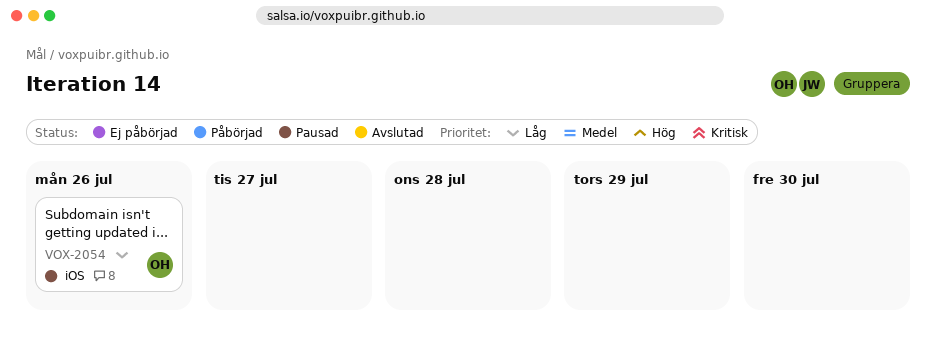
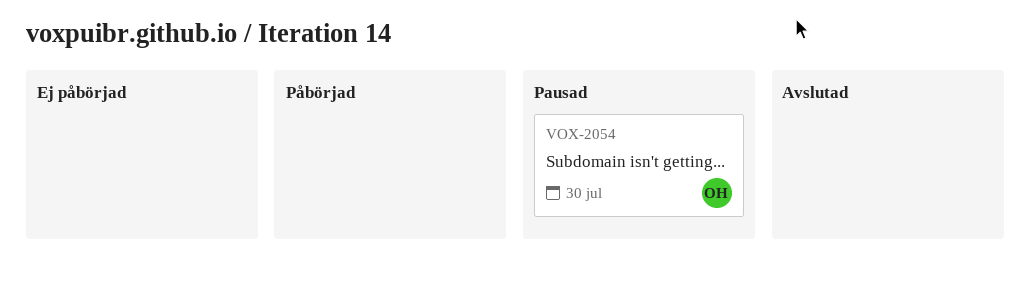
VOX-2054, due: Jul 26 -> Jul 30

